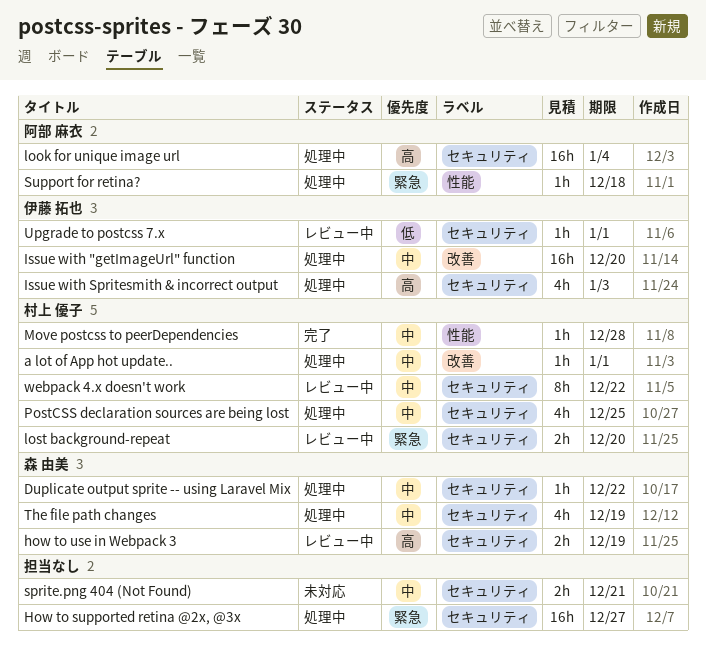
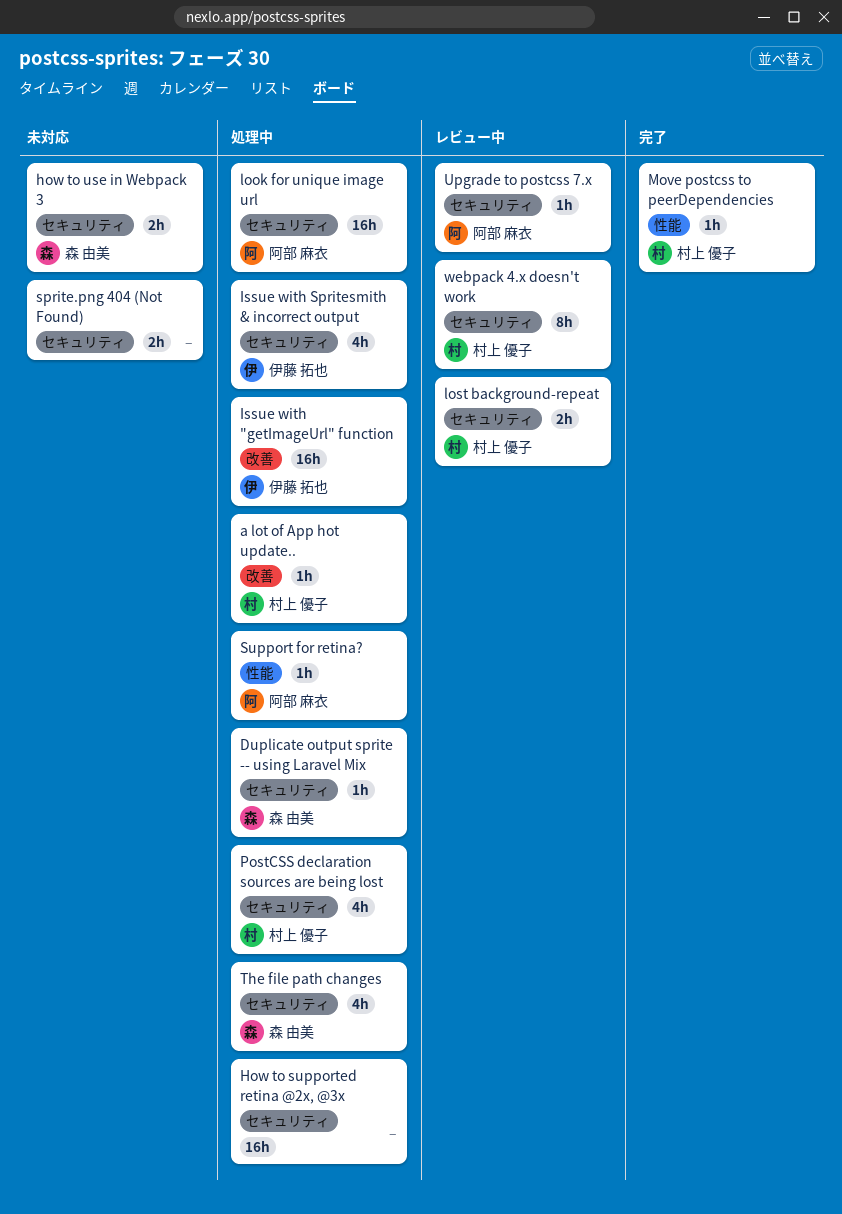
how to use in Webpack 3, status: レビュー中 -> 未対応
Upgrade to postcss 7.x, owner: 伊藤 拓也 -> 阿部 麻衣

